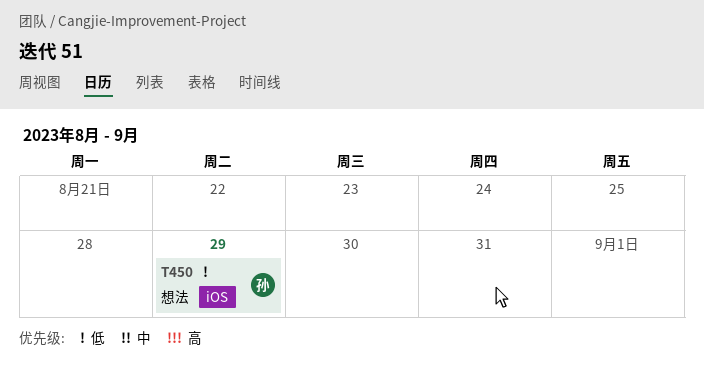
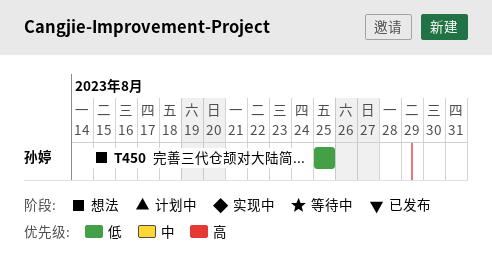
T450, due: Aug 29 -> Aug 25

